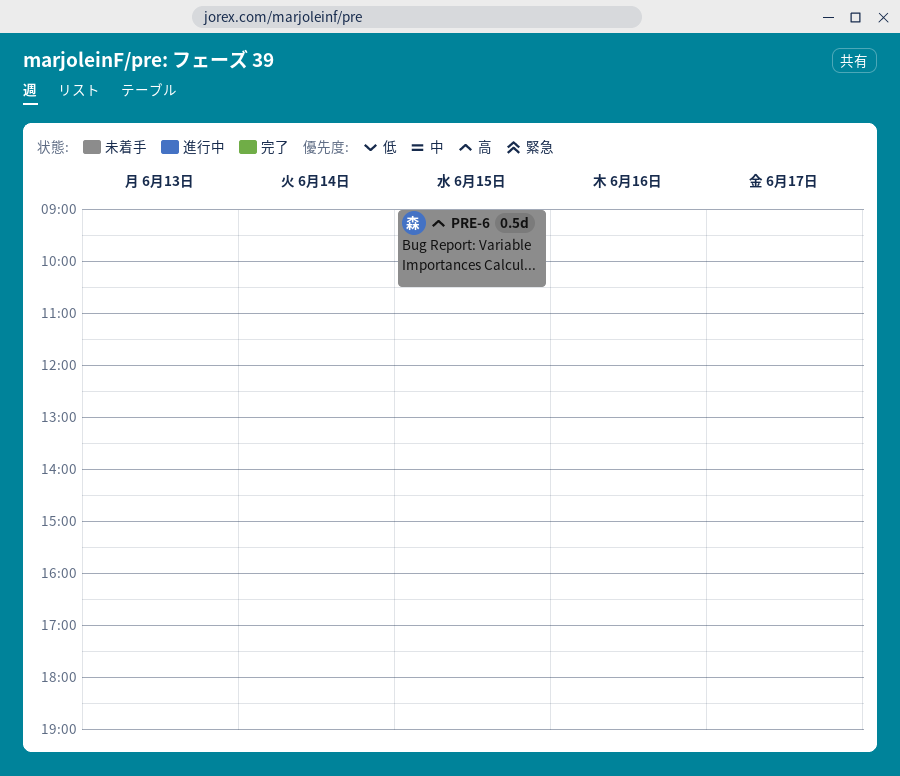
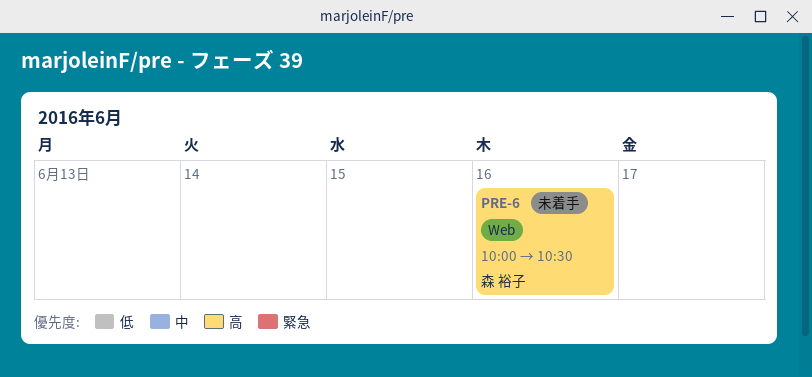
PRE-6, day: Jun 15 -> Jun 16
PRE-6, begins: 09:00 -> 10:00

